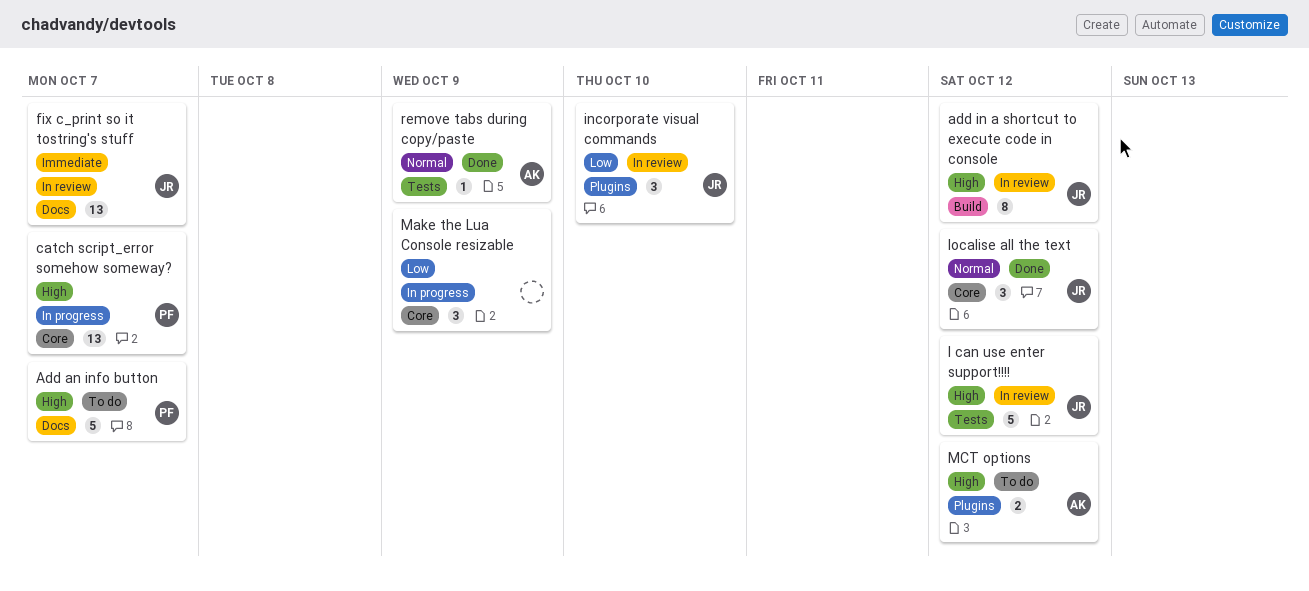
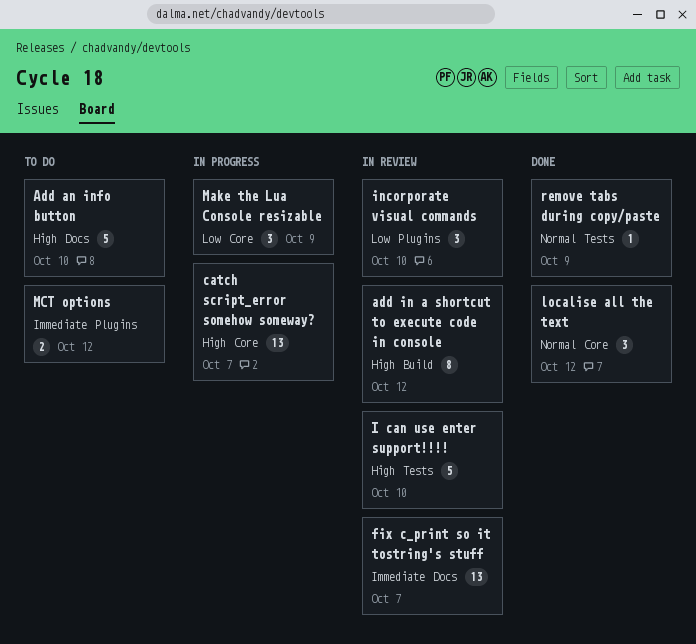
Add an info button, due: Oct 7 -> Oct 10
I can use enter support!!!!, due: Oct 12 -> Oct 10
MCT options, priority: High -> Immediate

